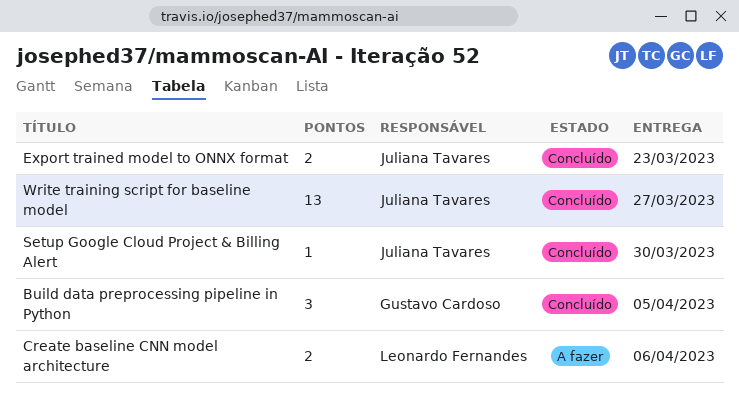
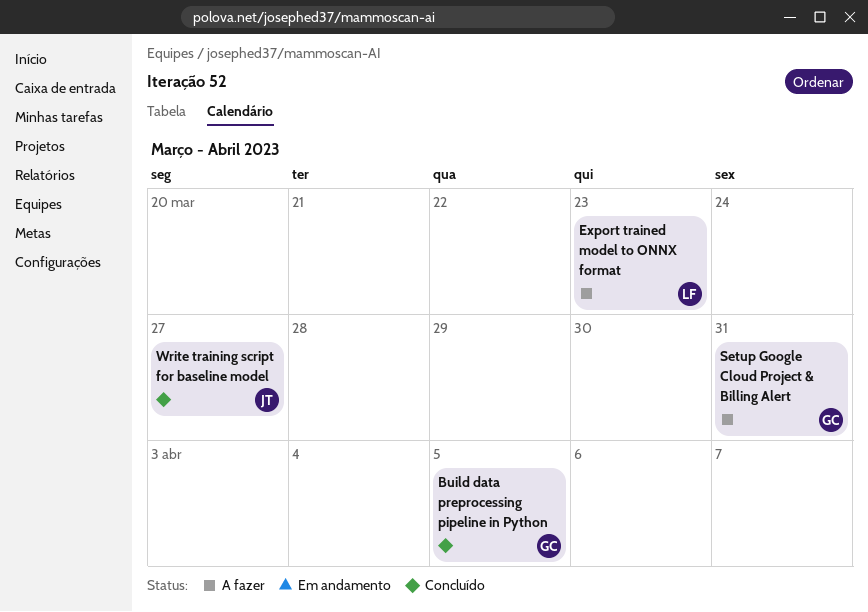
Create baseline CNN model architecture: present -> none
Export trained model to ONNX format, status: Concluído -> A fazer
Export trained model to ONNX format, owner: Juliana Tavares -> Leonardo Fernandes
Setup Google Cloud Project & Billing Alert, status: Concluído -> A fazer
Setup Google Cloud Project & Billing Alert, owner: Juliana Tavares -> Gustavo Cardoso
Setup Google Cloud Project & Billing Alert, due: Mar 30 -> Mar 31

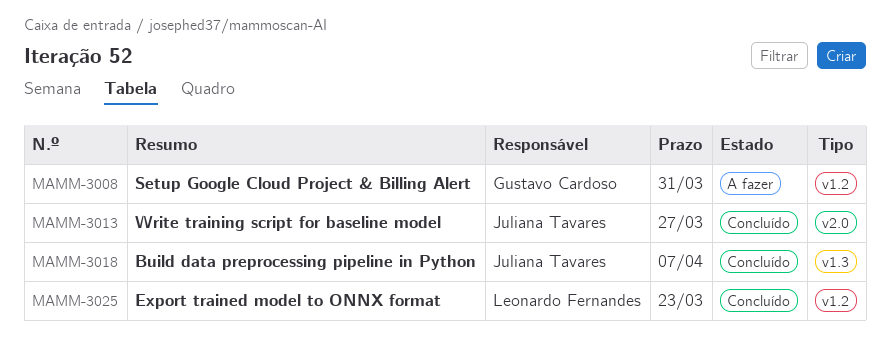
Build data preprocessing pipeline in Python, owner: Gustavo Cardoso -> Juliana Tavares
Build data preprocessing pipeline in Python, due: Apr 5 -> Apr 7
Export trained model to ONNX format, status: A fazer -> Concluído

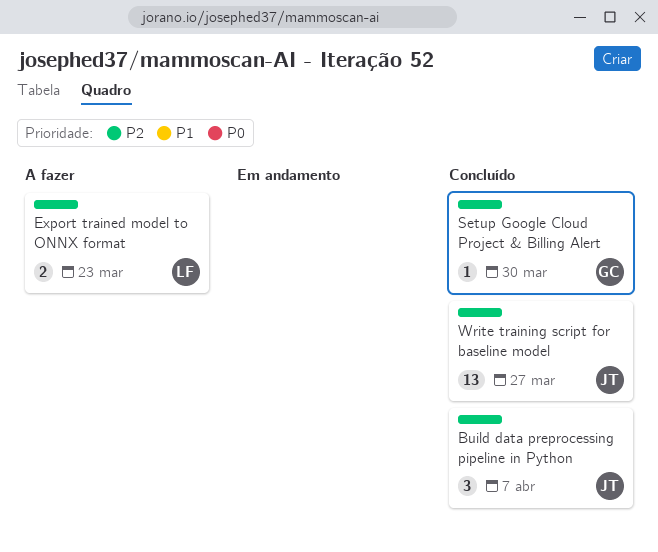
Export trained model to ONNX format, status: Concluído -> A fazer
Setup Google Cloud Project & Billing Alert, status: A fazer -> Concluído
Setup Google Cloud Project & Billing Alert, due: Mar 31 -> Mar 30

